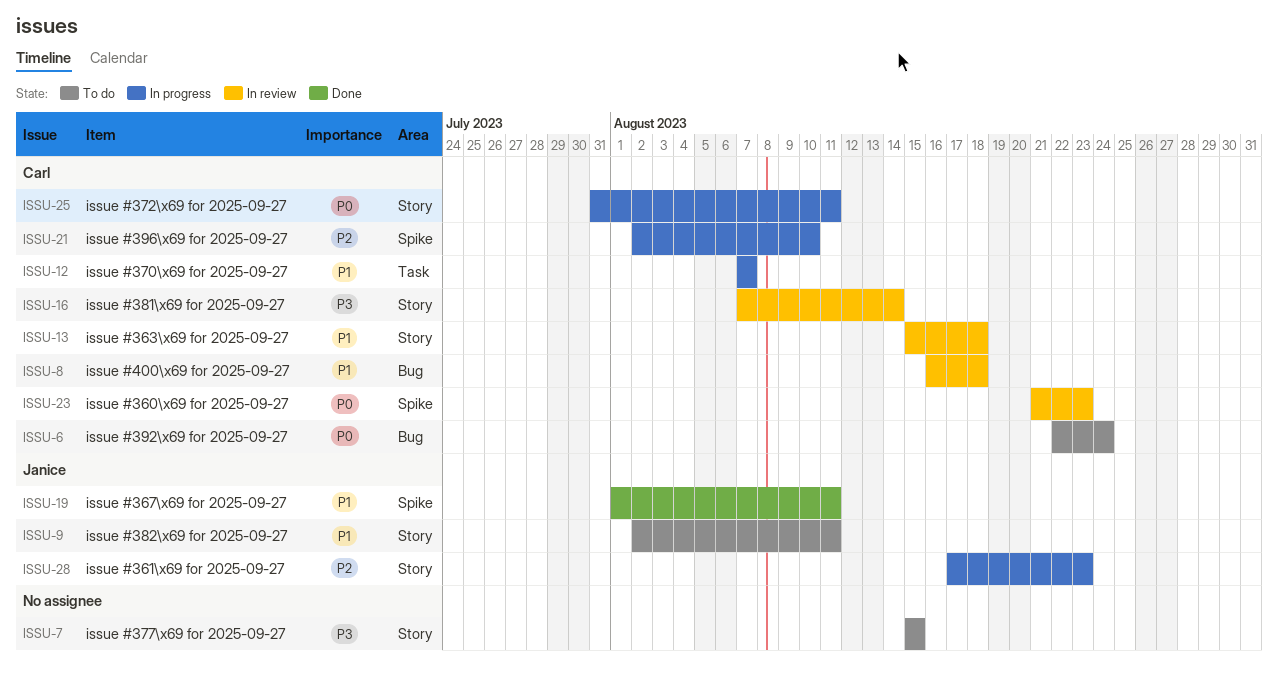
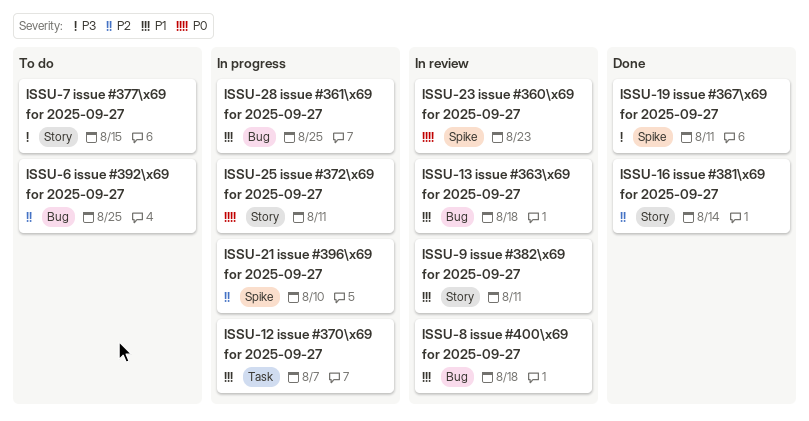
ISSU-6, priority: P0 -> P2
ISSU-6, due: Aug 24 -> Aug 25
ISSU-9, status: To do -> In review
ISSU-13, label: Story -> Bug
ISSU-16, status: In review -> Done
ISSU-16, priority: P3 -> P2
ISSU-19, priority: P1 -> P3
ISSU-28, priority: P2 -> P1
ISSU-28, label: Story -> Bug
ISSU-28, due: Aug 23 -> Aug 25

